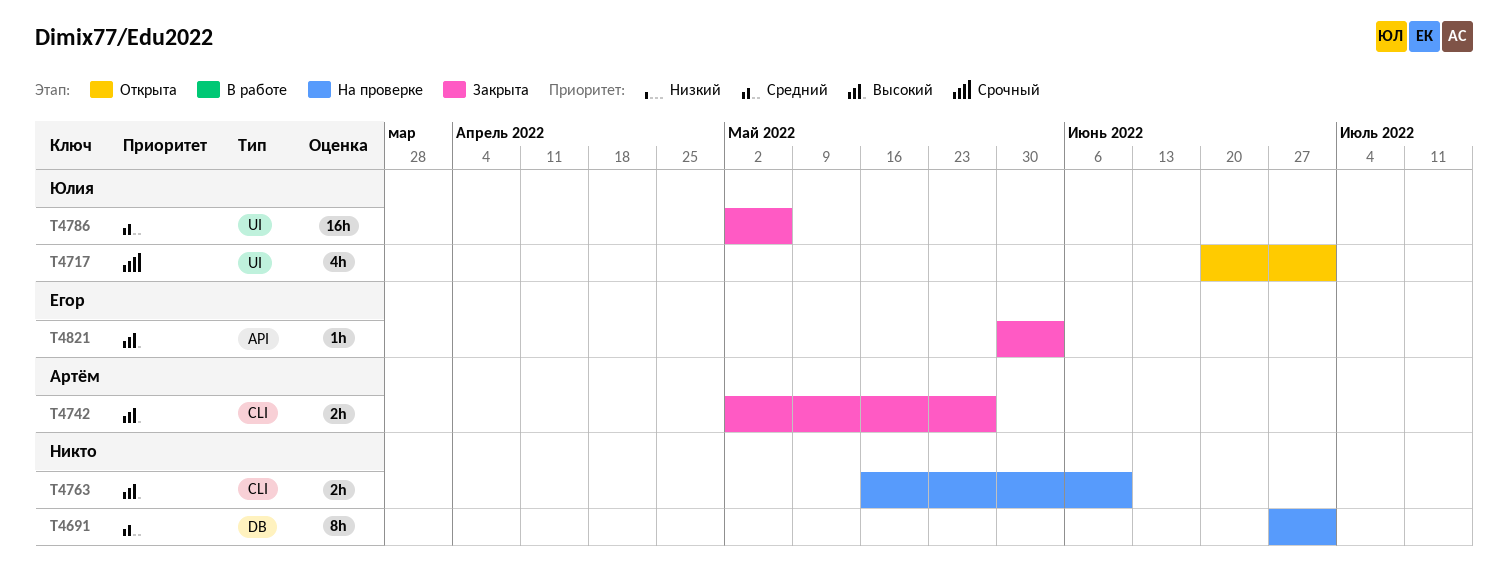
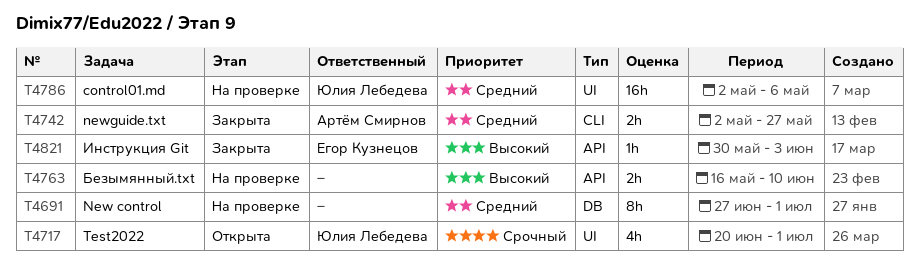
T4742, priority: Высокий -> Средний
T4763, label: CLI -> API
T4786, status: Закрыта -> На проверке

